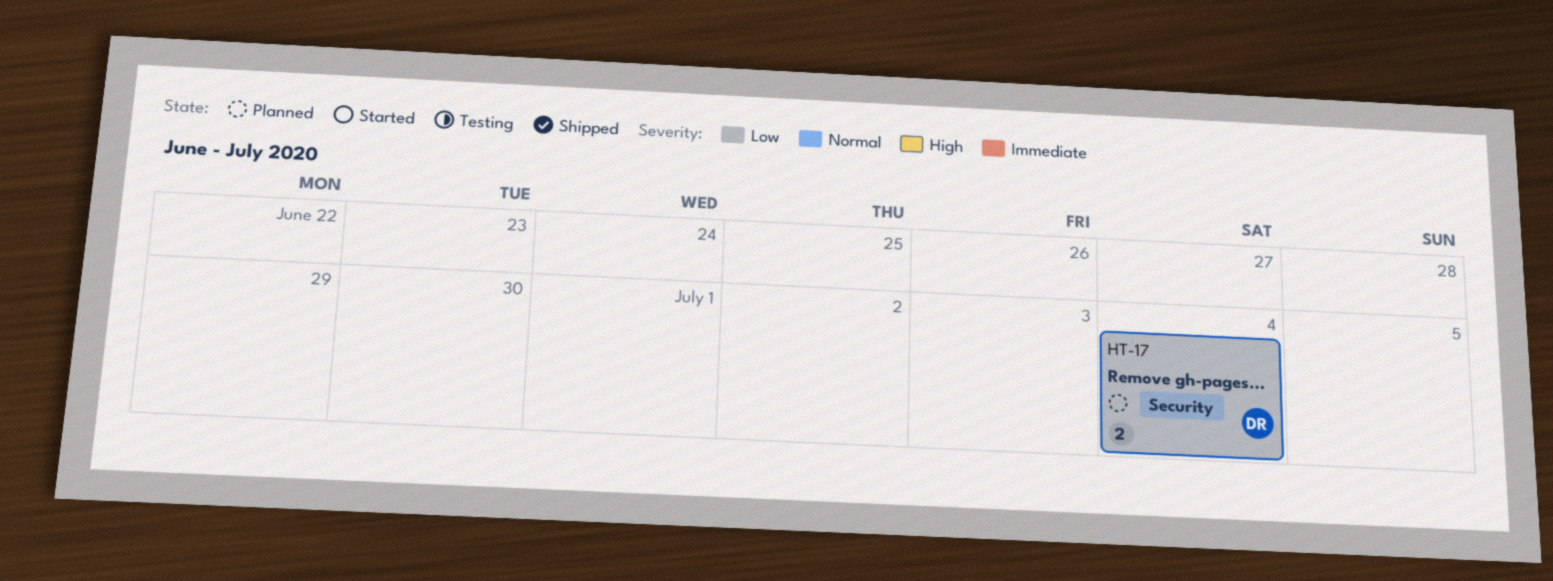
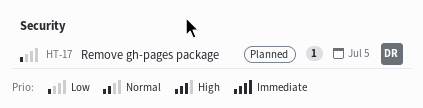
HT-17, estimate: 2 -> 1
HT-17, due: Jul 4 -> Jul 5

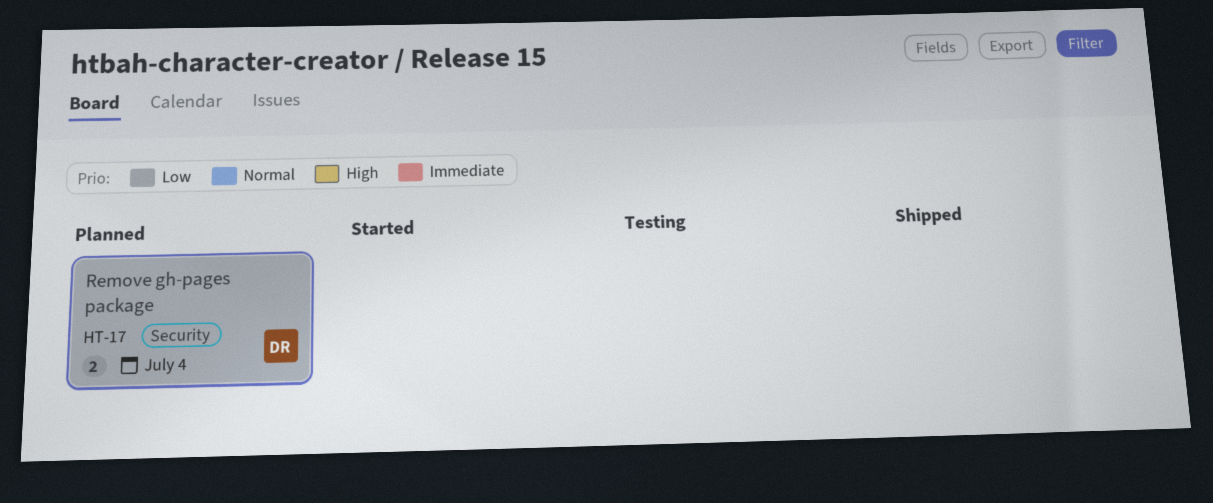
HT-17, estimate: 1 -> 2
HT-17, due: Jul 5 -> Jul 4

